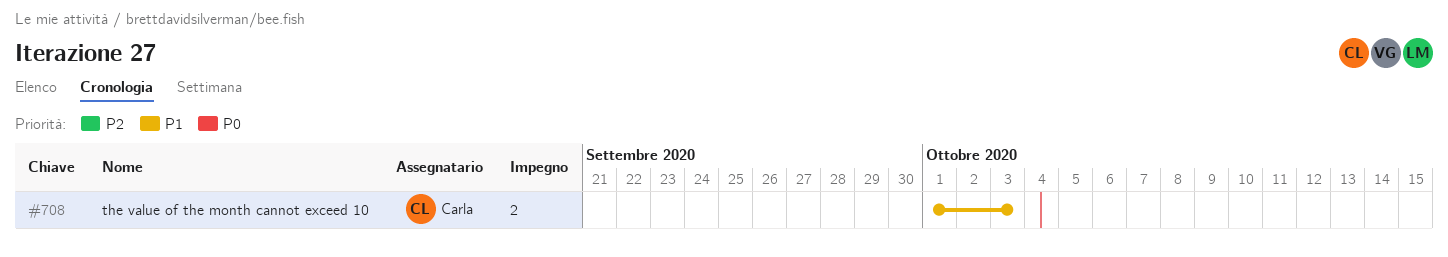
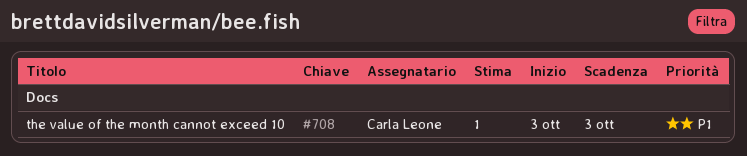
#708, estimate: 2 -> 1
#708, start: Oct 1 -> Oct 3

